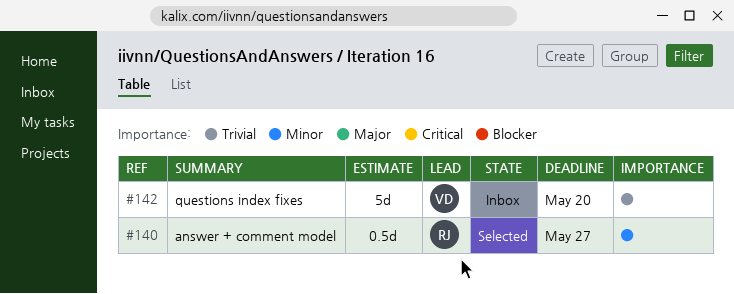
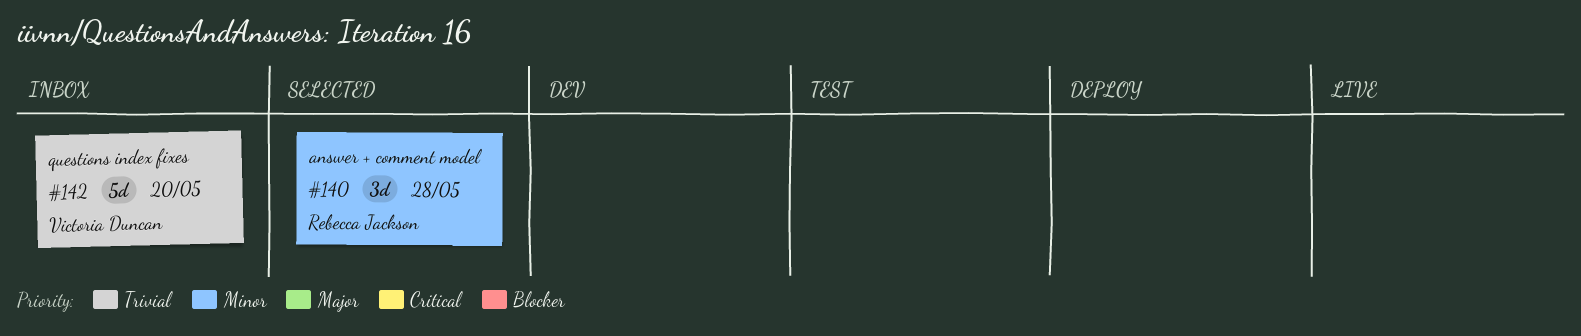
#140, estimate: 0.5d -> 3d
#140, due: May 27 -> May 28

